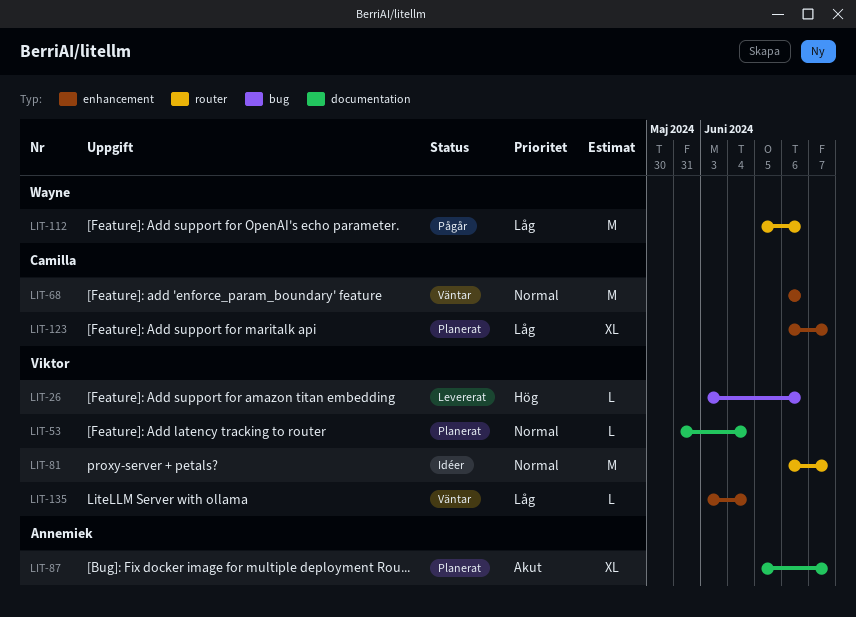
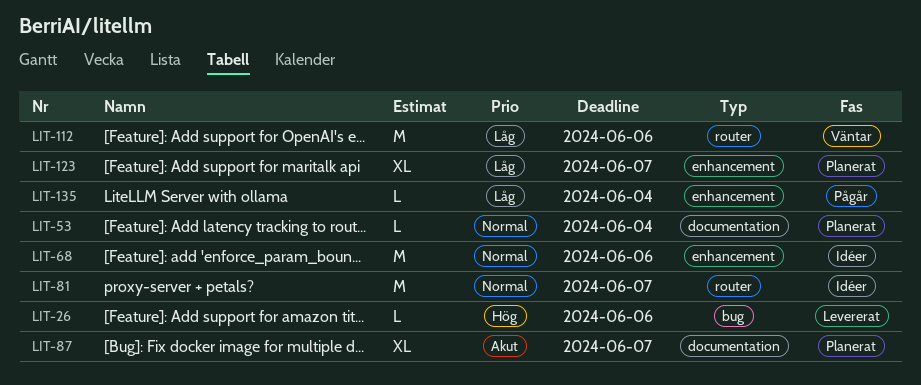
LIT-68, status: Väntar -> Idéer
LIT-112, status: Pågår -> Väntar
LIT-135, status: Väntar -> Pågår

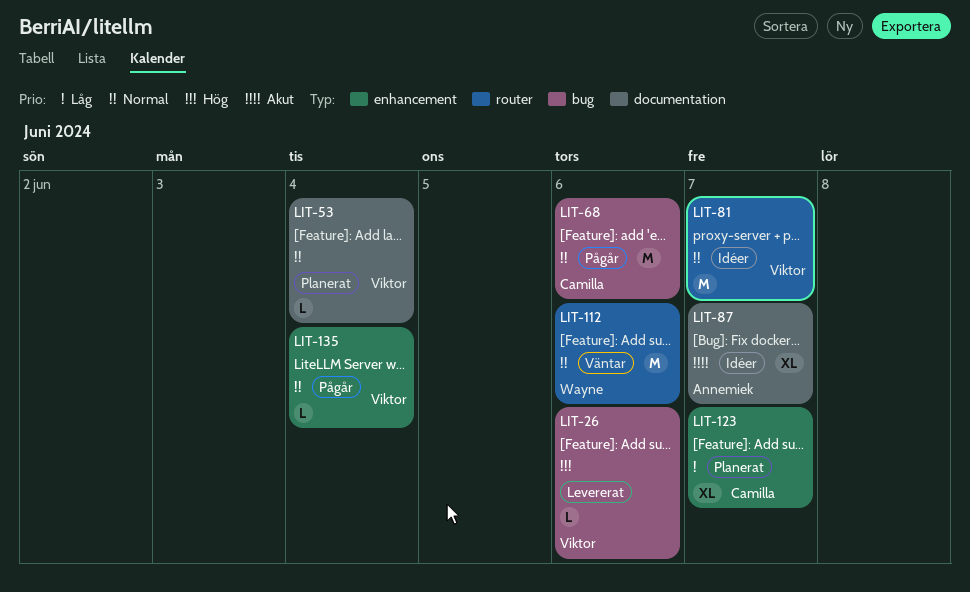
LIT-68, status: Idéer -> Pågår
LIT-68, label: enhancement -> bug
LIT-87, status: Planerat -> Idéer
LIT-112, priority: Låg -> Normal
LIT-135, priority: Låg -> Normal

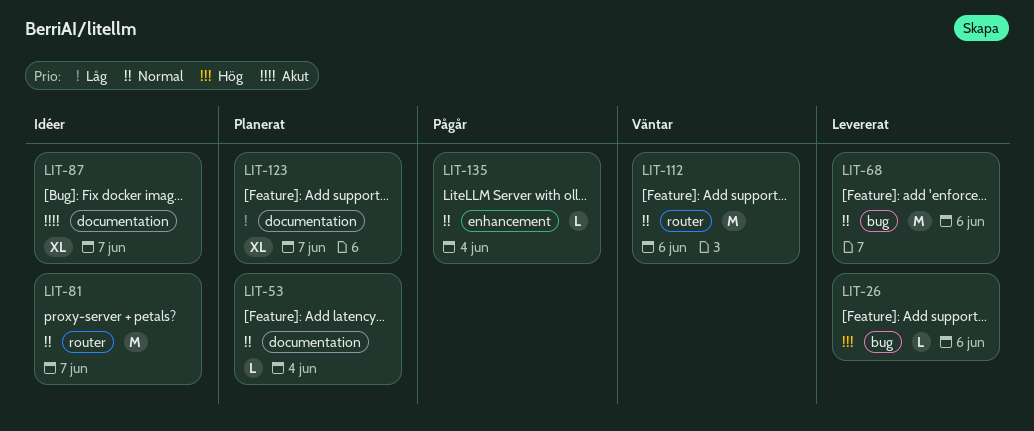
LIT-68, status: Pågår -> Levererat
LIT-123, label: enhancement -> documentation

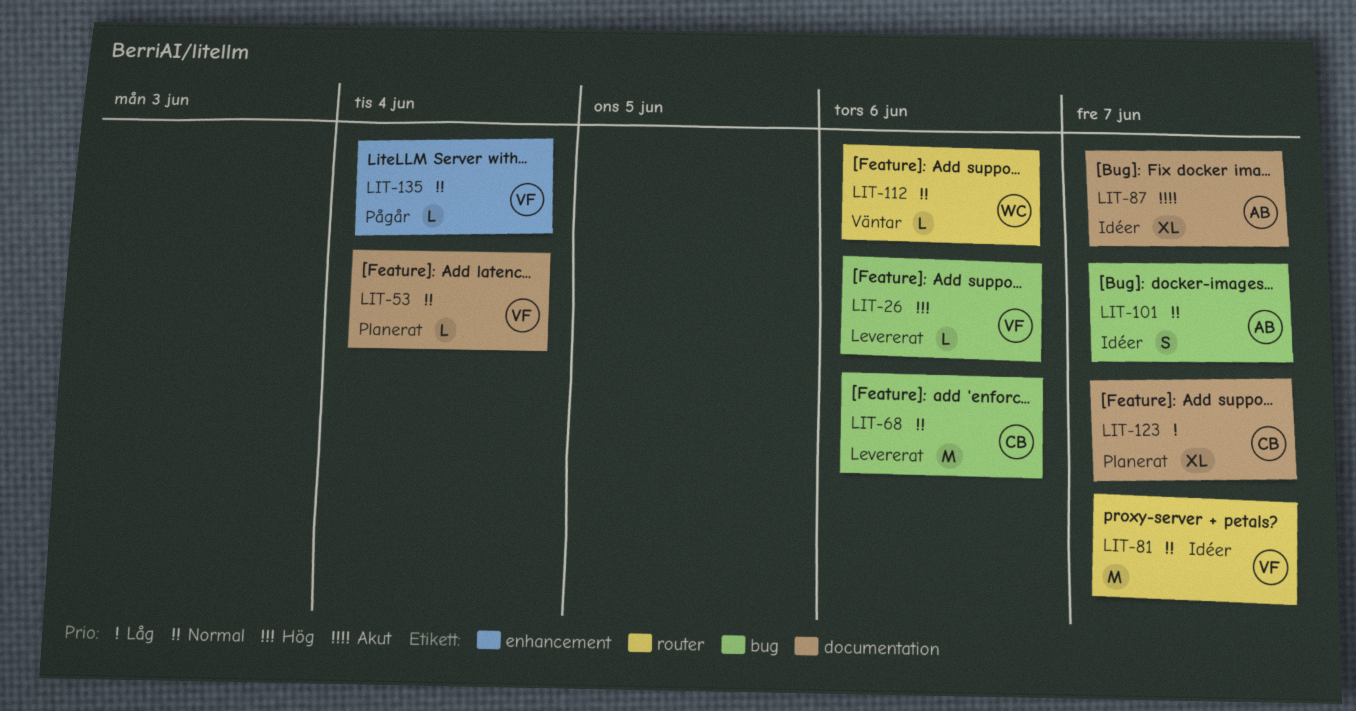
LIT-101: none -> present
LIT-112, estimate: M -> L

